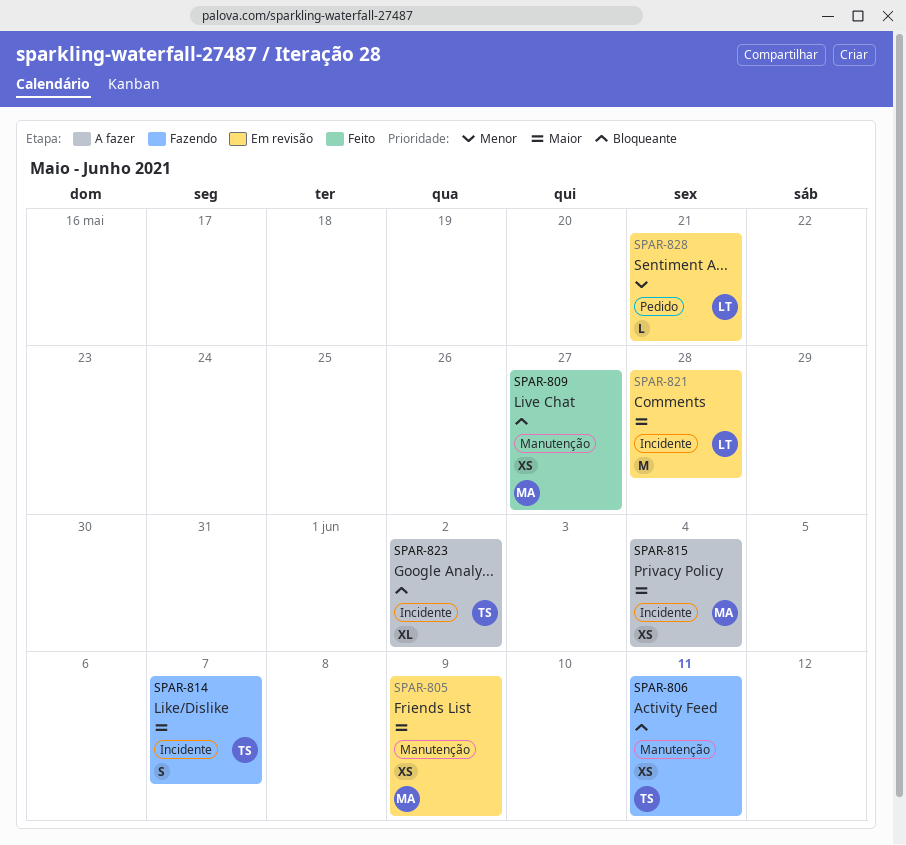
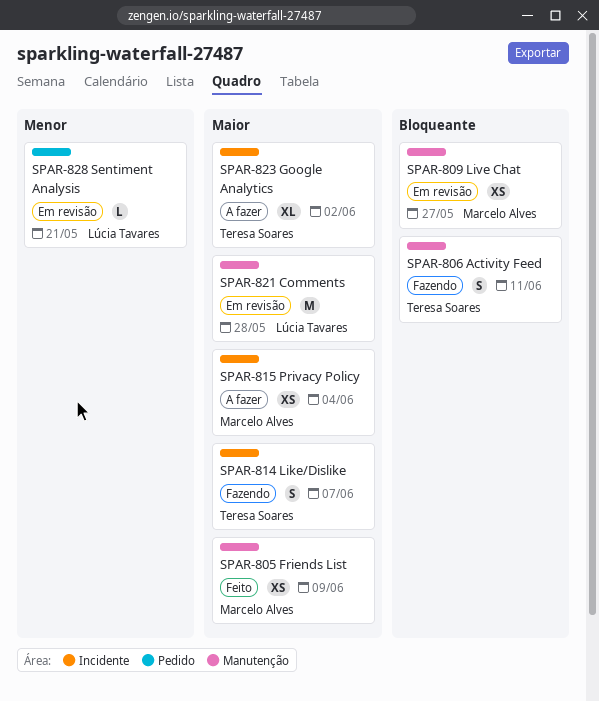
SPAR-805, status: Em revisão -> Feito
SPAR-806, estimate: XS -> S
SPAR-809, status: Feito -> Em revisão
SPAR-821, label: Incidente -> Manutenção
SPAR-823, priority: Bloqueante -> Maior

